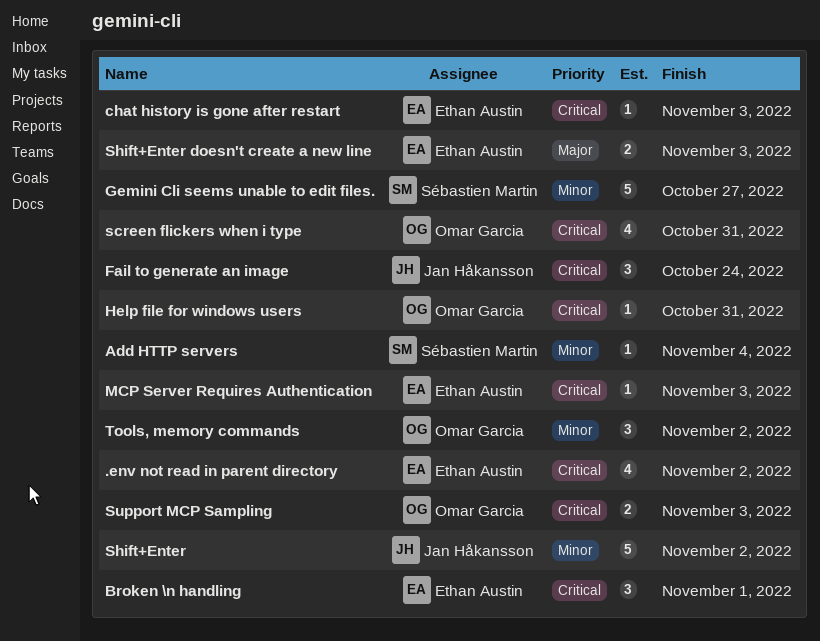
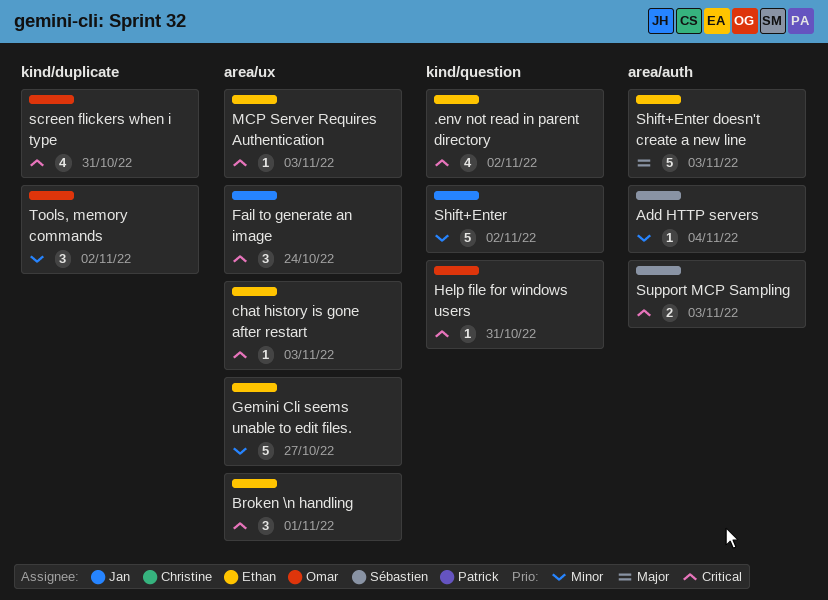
Gemini Cli seems unable to edit files., owner: Sébastien Martin -> Ethan Austin
Shift+Enter doesn't create a new line, estimate: 2 -> 5
Support MCP Sampling, owner: Omar Garcia -> Sébastien Martin

